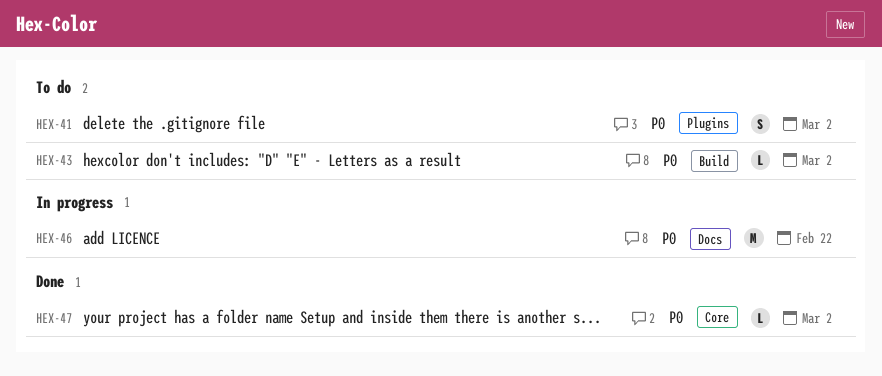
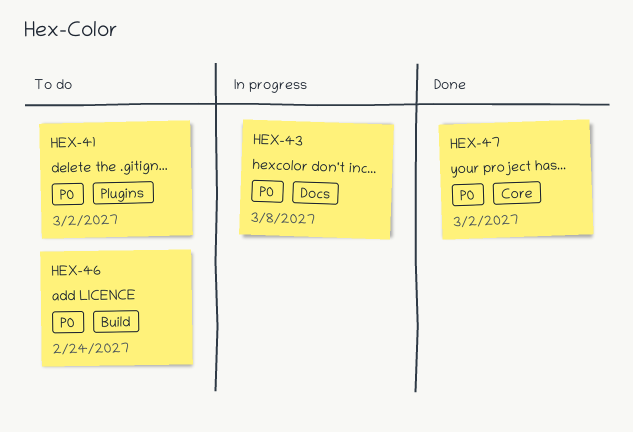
HEX-43, status: To do -> In progress
HEX-43, label: Build -> Docs
HEX-43, due: Mar 2 -> Mar 8
HEX-46, status: In progress -> To do
HEX-46, label: Docs -> Build
HEX-46, due: Feb 22 -> Feb 24

